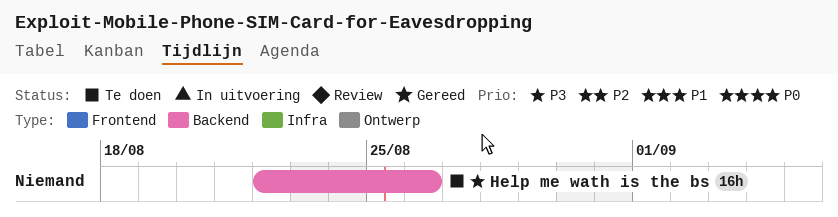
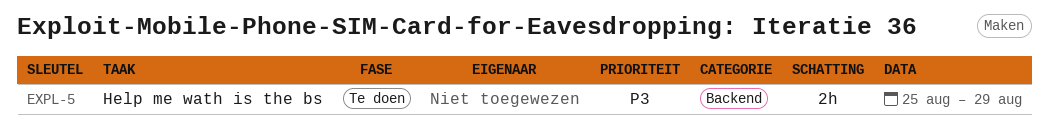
Help me wath is the bs, estimate: 16h -> 2h
Help me wath is the bs, start: Aug 22 -> Aug 25
Help me wath is the bs, due: Aug 26 -> Aug 29

